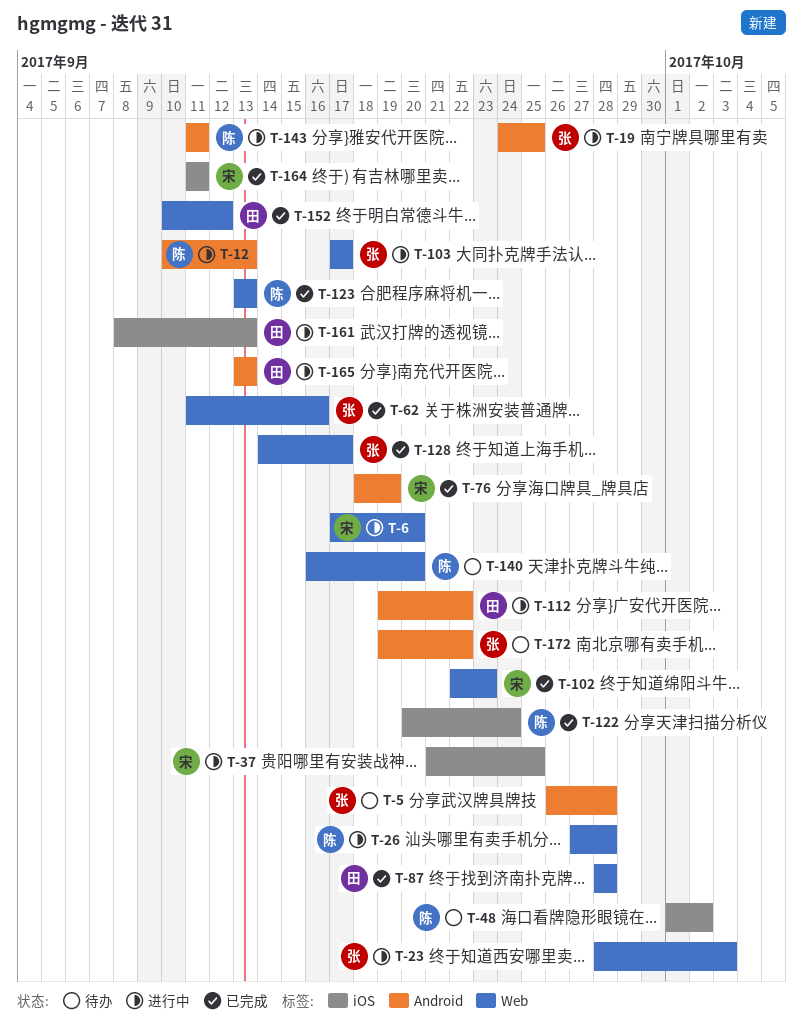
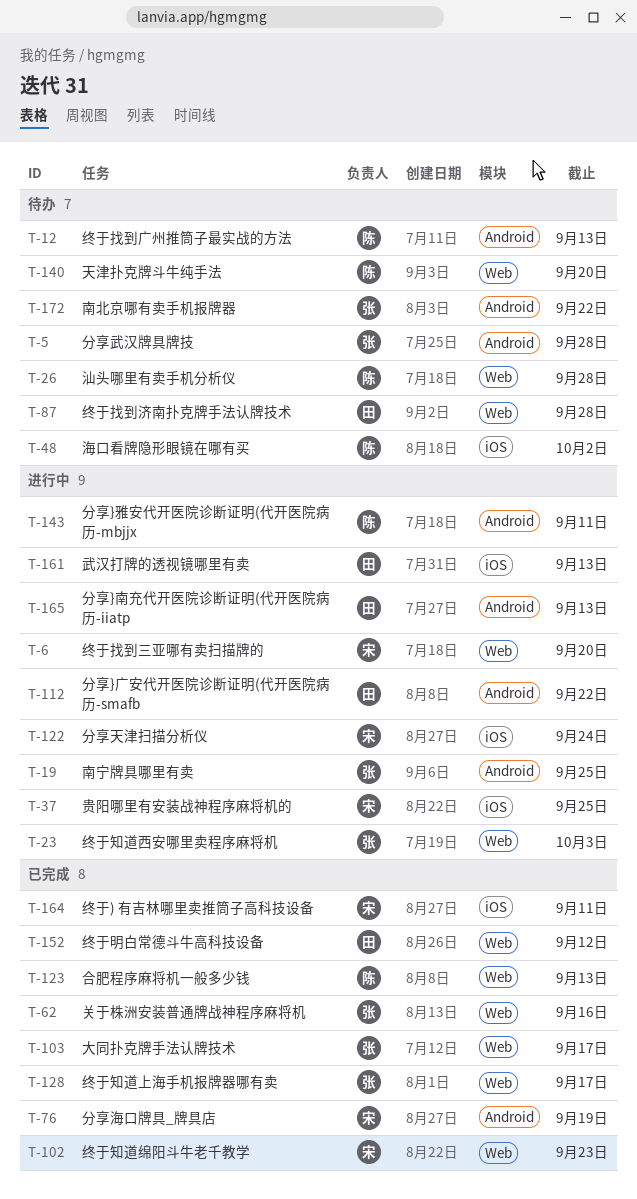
T-12, status: 进行中 -> 待办
T-26, status: 进行中 -> 待办
T-87, status: 已完成 -> 待办
T-103, status: 进行中 -> 已完成
T-122, status: 已完成 -> 进行中
T-122, owner: 陈 -> 宋

